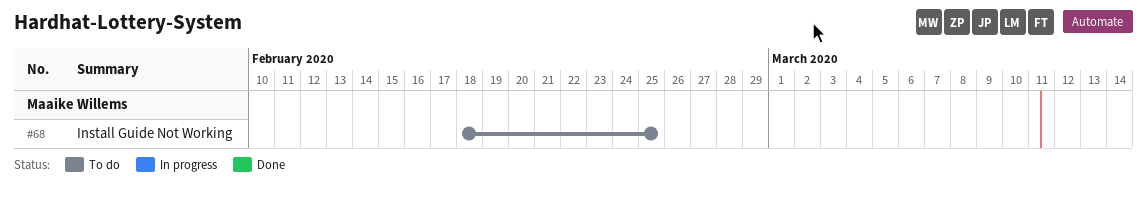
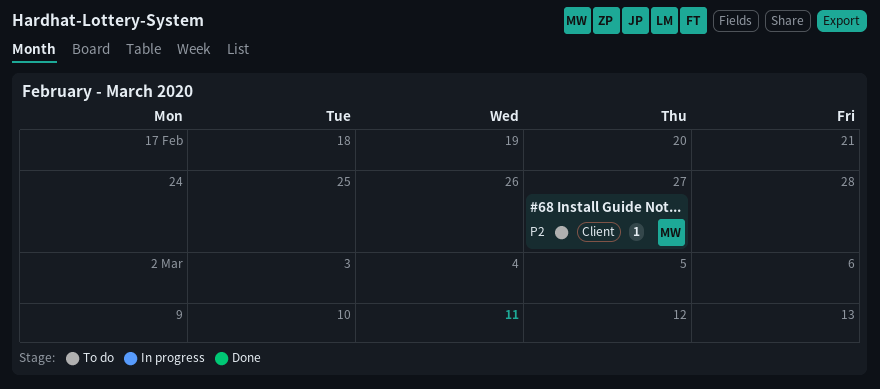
#68, due: Feb 25 -> Feb 27

